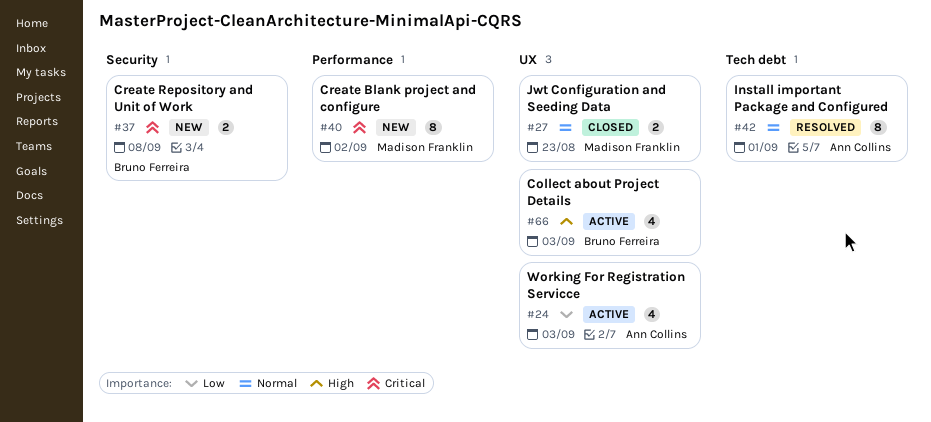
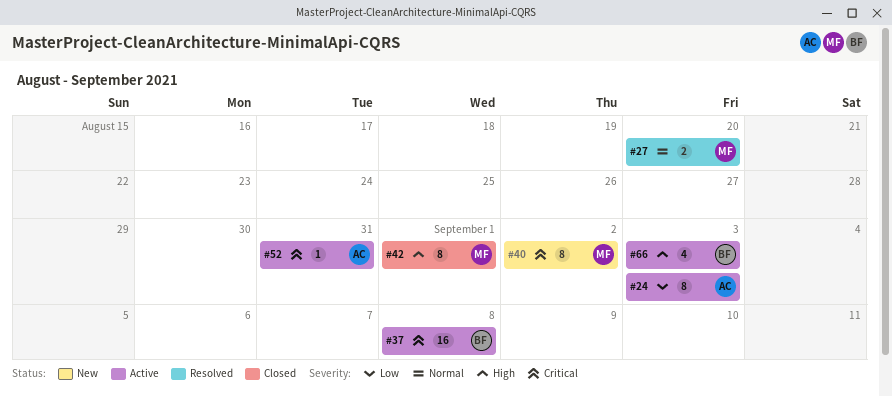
#24, estimate: 4 -> 8
#27, status: Closed -> Resolved
#27, due: Aug 23 -> Aug 20
#37, status: New -> Active
#37, estimate: 2 -> 16
#42, status: Resolved -> Closed
#42, owner: Ann Collins -> Madison Franklin
#42, priority: Normal -> High
#52: none -> present

